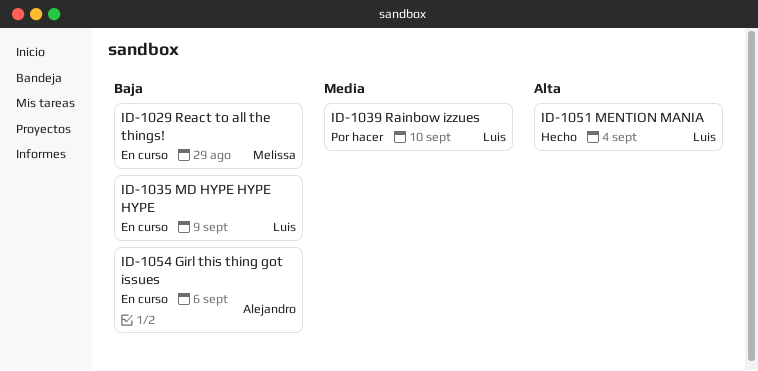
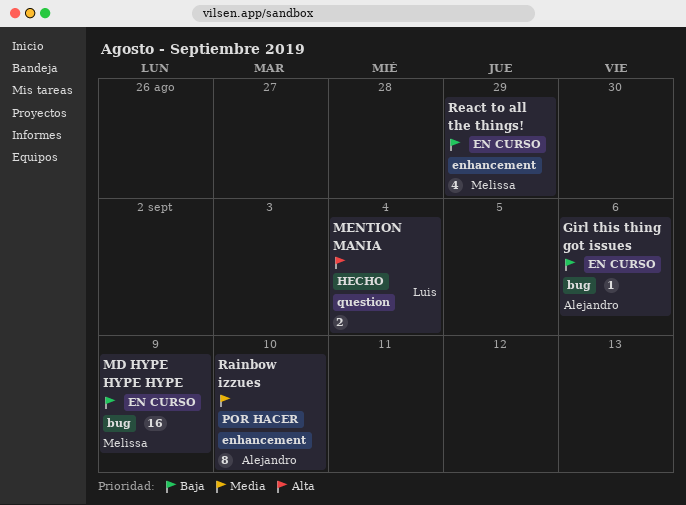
MD HYPE HYPE HYPE, owner: Luis -> Melissa
Rainbow izzues, owner: Luis -> Alejandro

